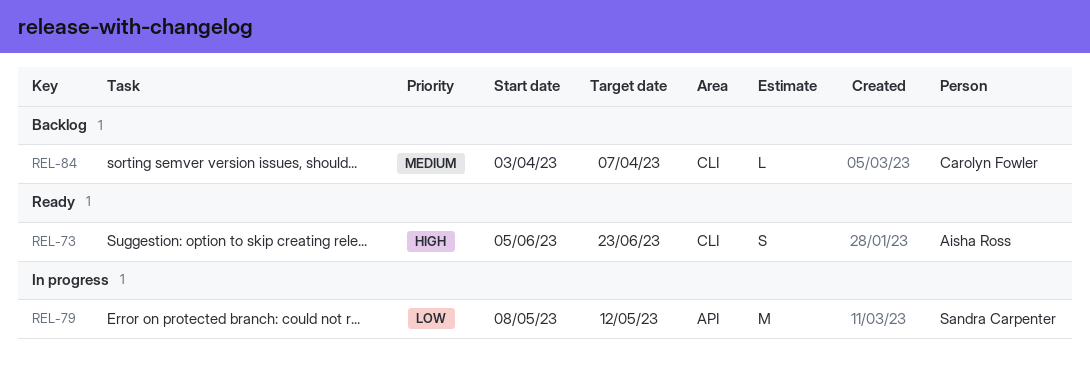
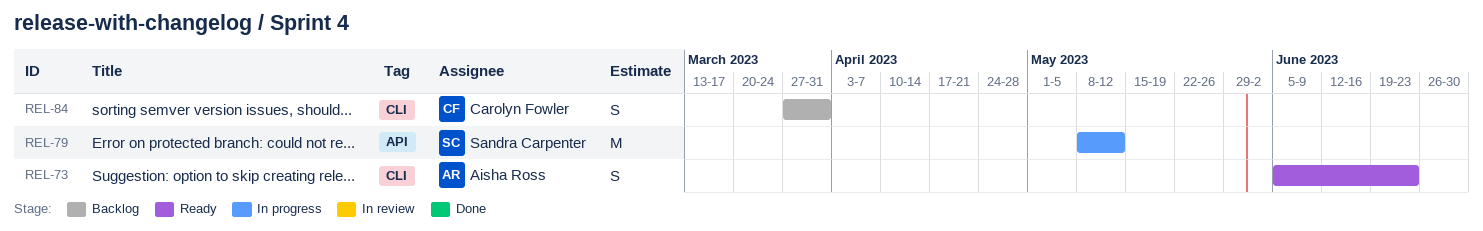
REL-84, estimate: L -> S
REL-84, start: Apr 3 -> Mar 27
REL-84, due: Apr 7 -> Mar 31

